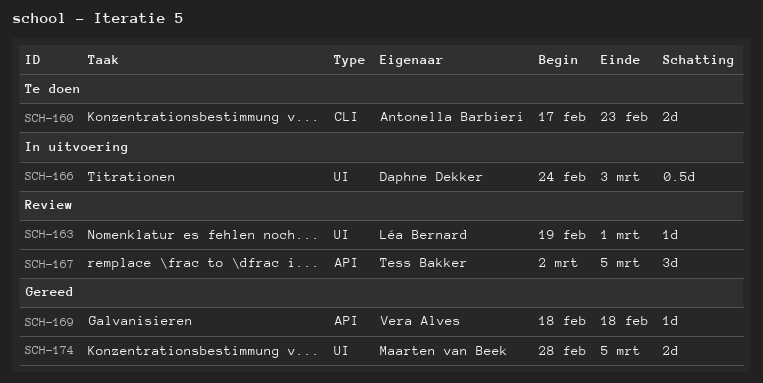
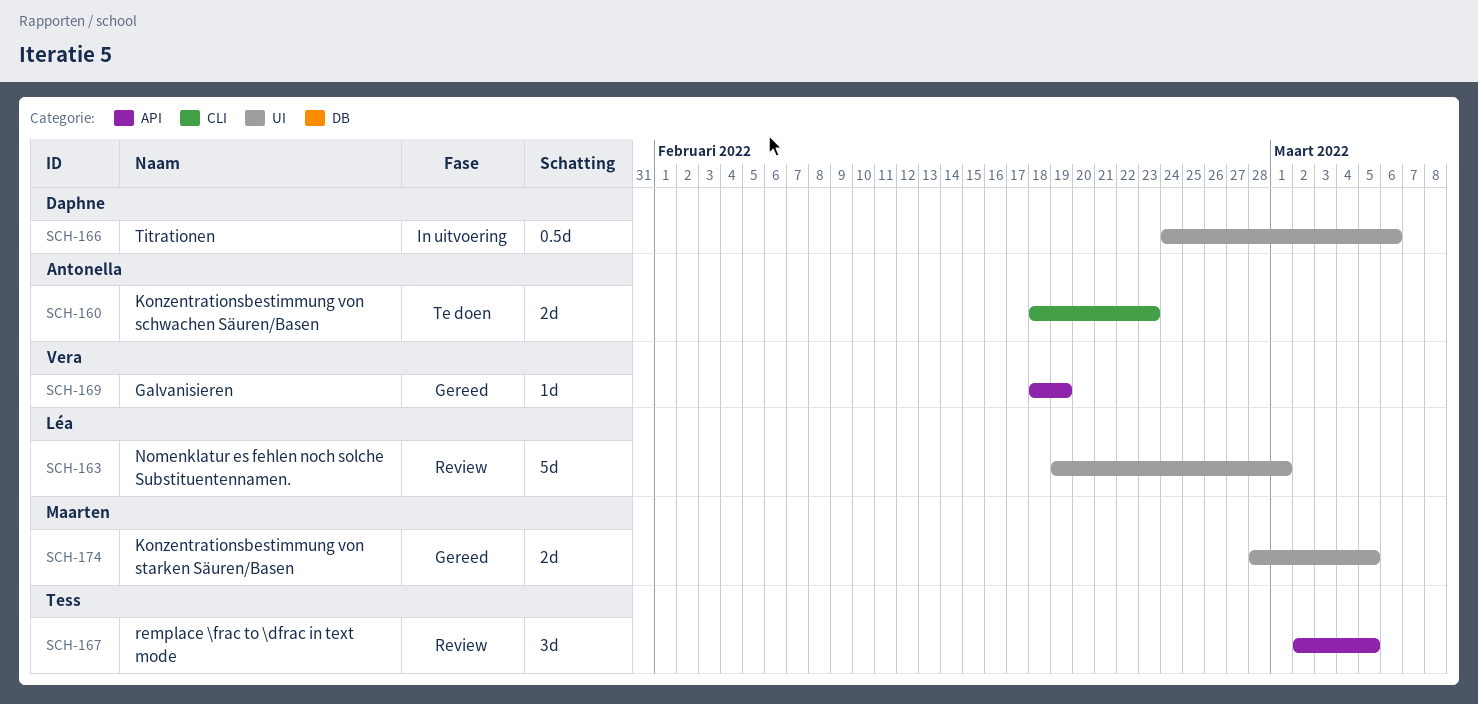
SCH-160, start: Feb 17 -> Feb 18
SCH-163, estimate: 1d -> 5d
SCH-166, due: Mar 3 -> Mar 6
SCH-169, due: Feb 18 -> Feb 19

